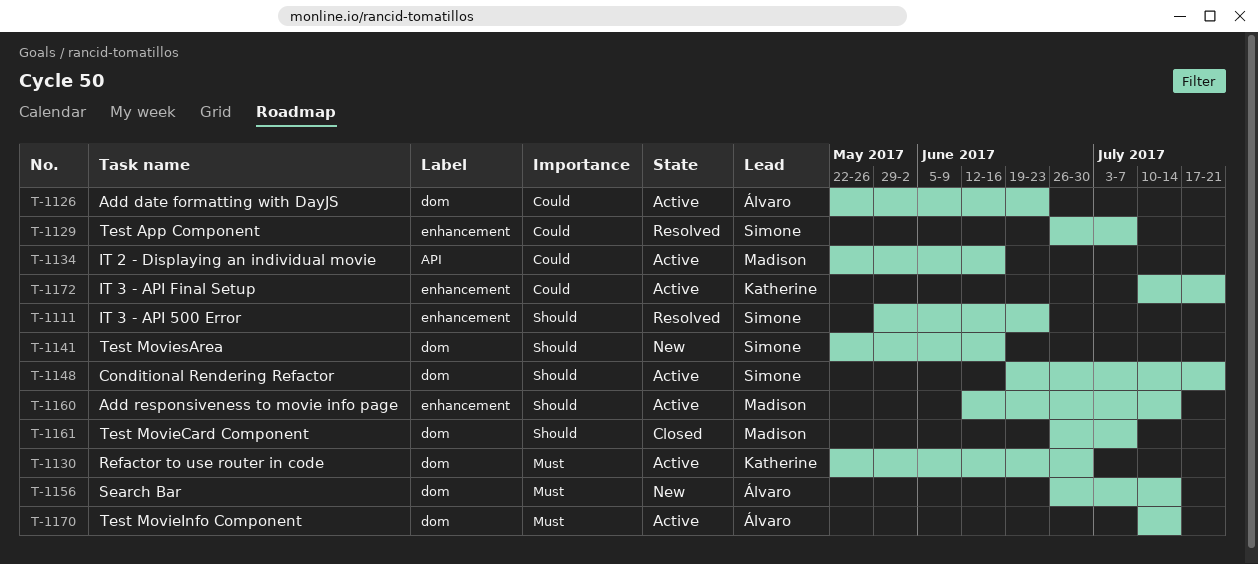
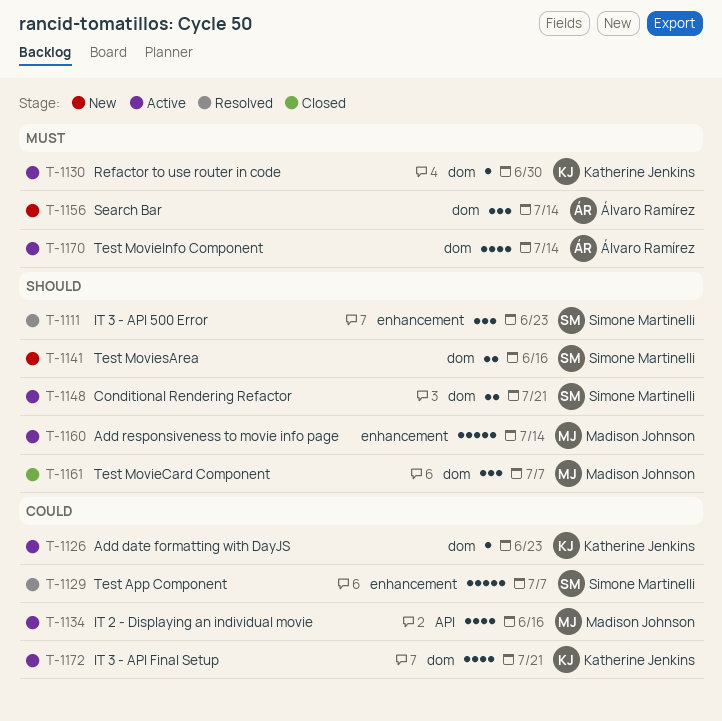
T-1126, owner: Álvaro Ramírez -> Katherine Jenkins
T-1172, label: enhancement -> dom

